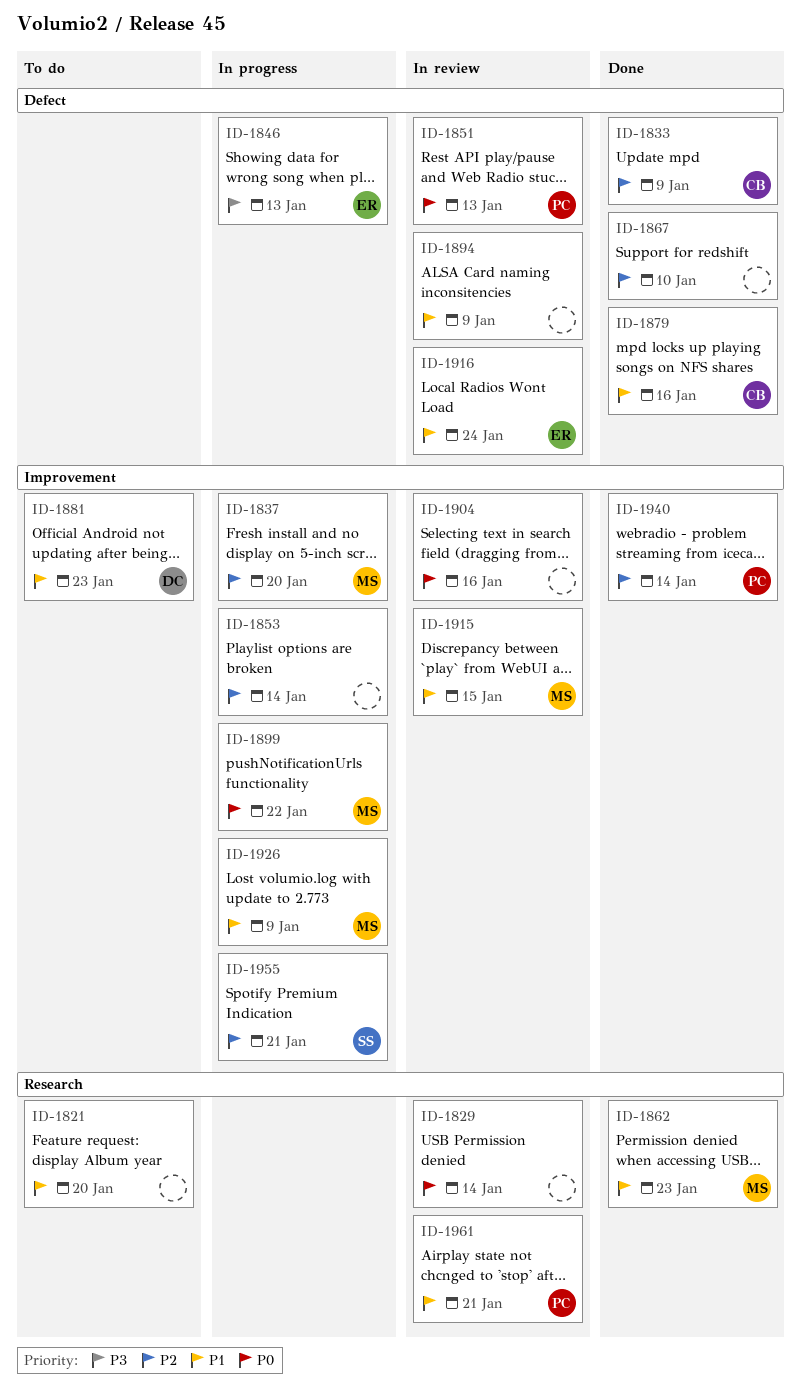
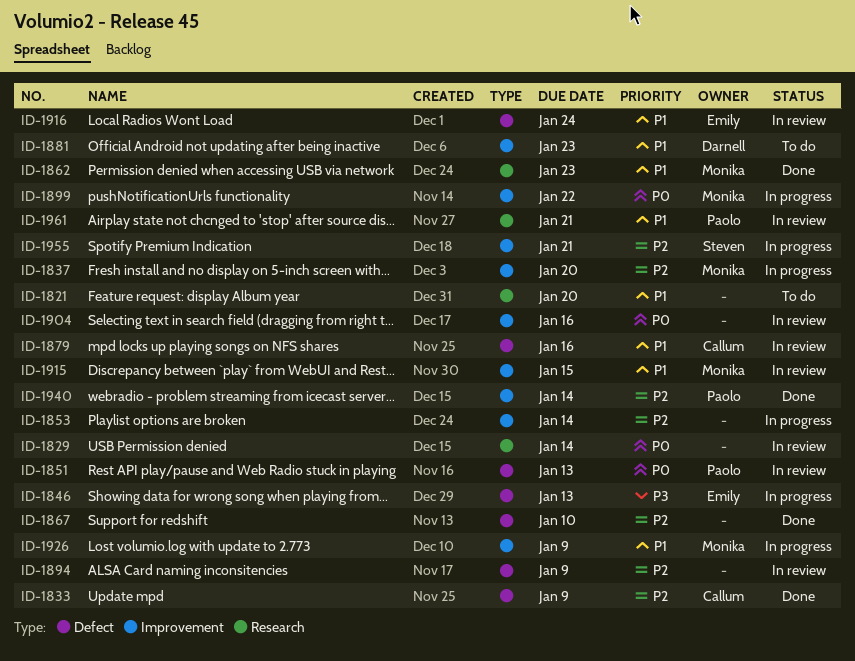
ID-1879, status: Done -> In review
ID-1894, priority: P1 -> P2

